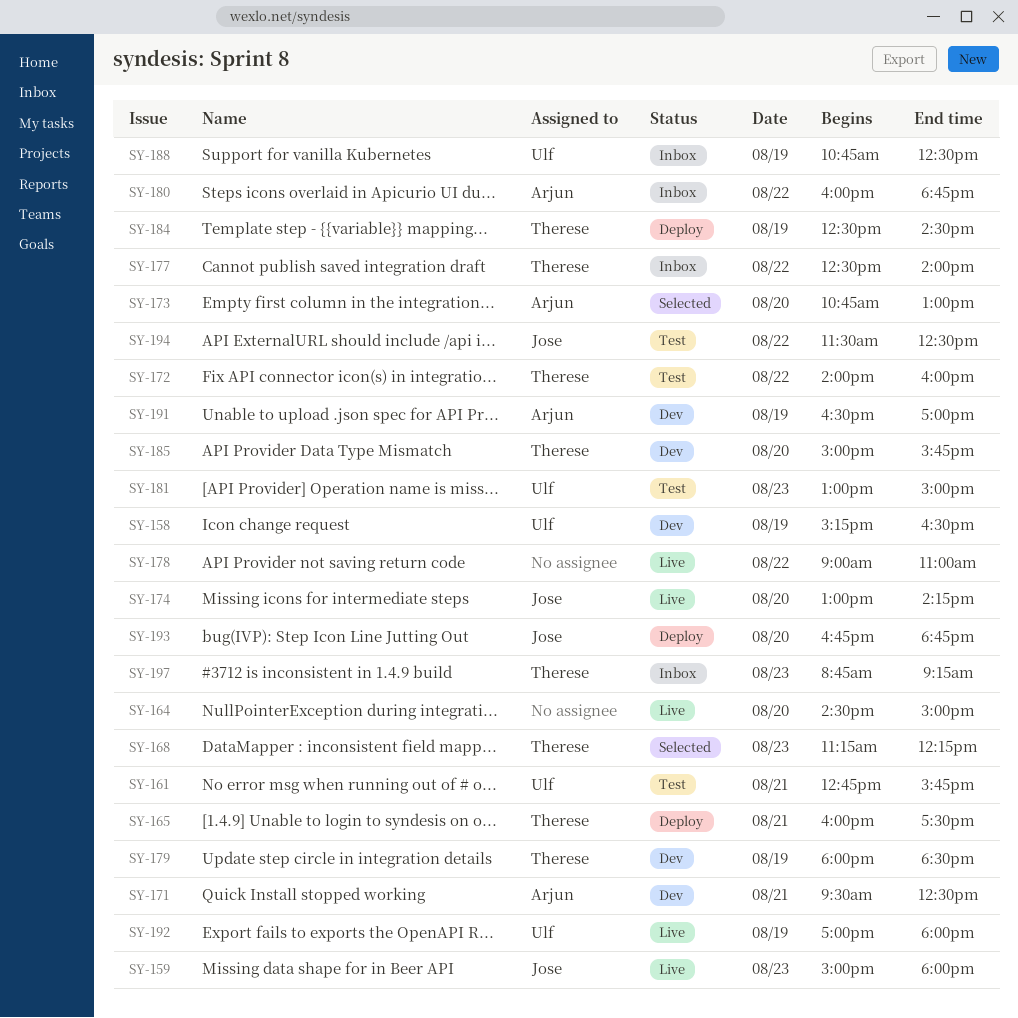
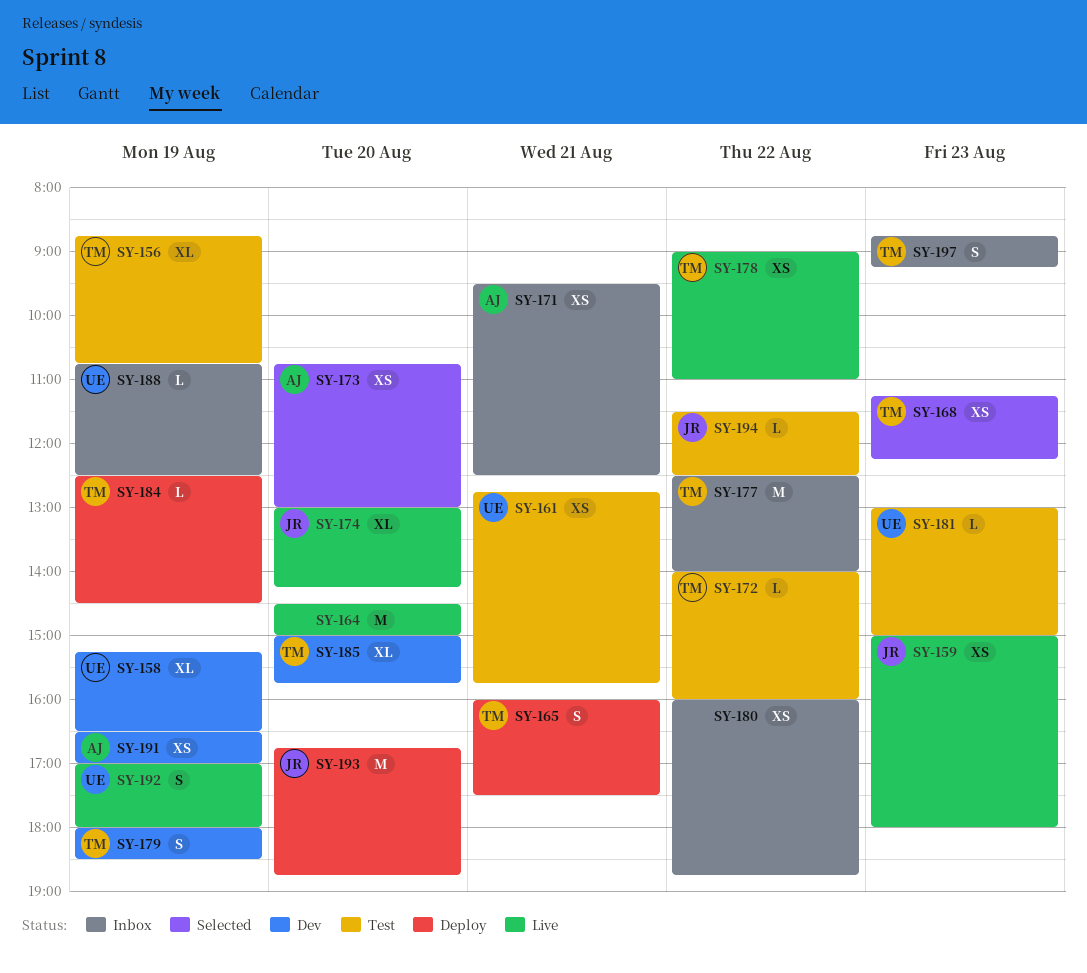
SY-156: none -> present
SY-171, status: Dev -> Inbox
SY-178, owner: none -> Therese
SY-180, owner: Arjun -> none

